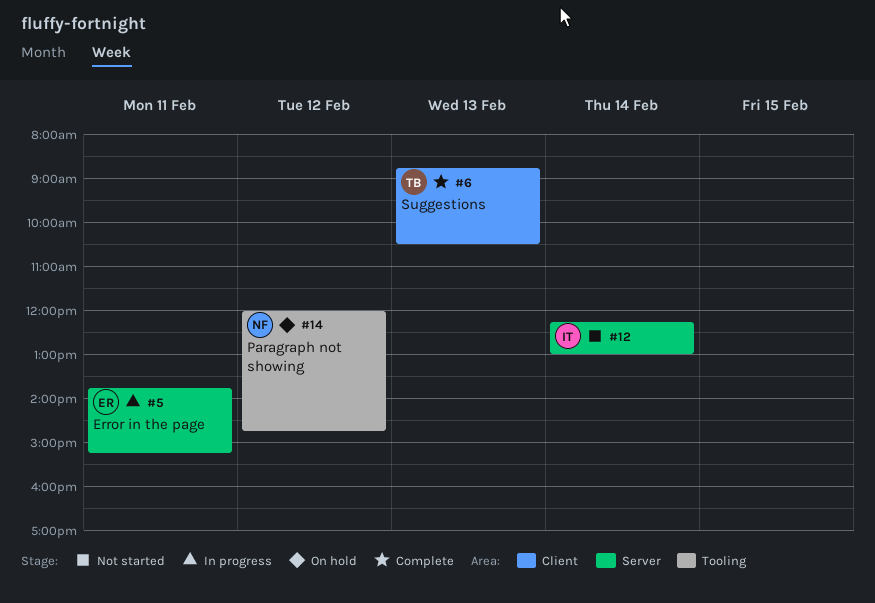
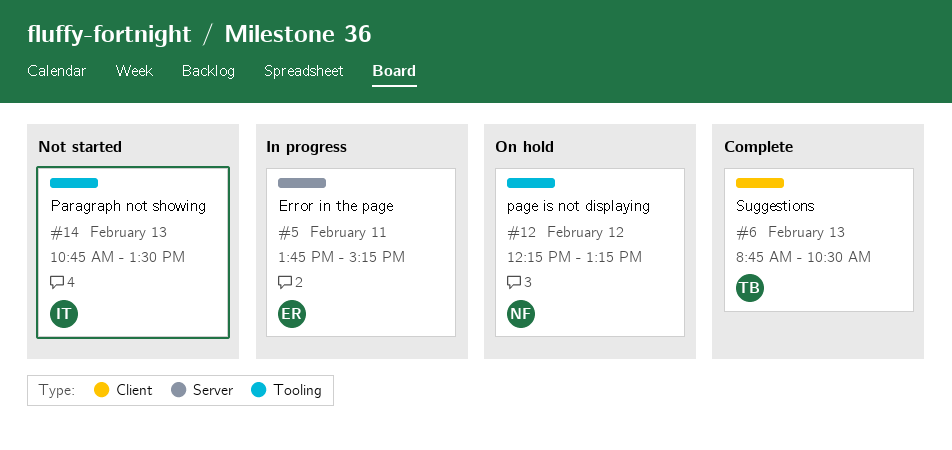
#12, status: Not started -> On hold
#12, owner: IT -> NF
#12, label: Server -> Tooling
#12, day: Feb 14 -> Feb 12
#12, ends: 13:00 -> 13:15
#14, status: On hold -> Not started
#14, owner: NF -> IT
#14, day: Feb 12 -> Feb 13
#14, begins: 12:00 -> 10:45
#14, ends: 14:45 -> 13:30

